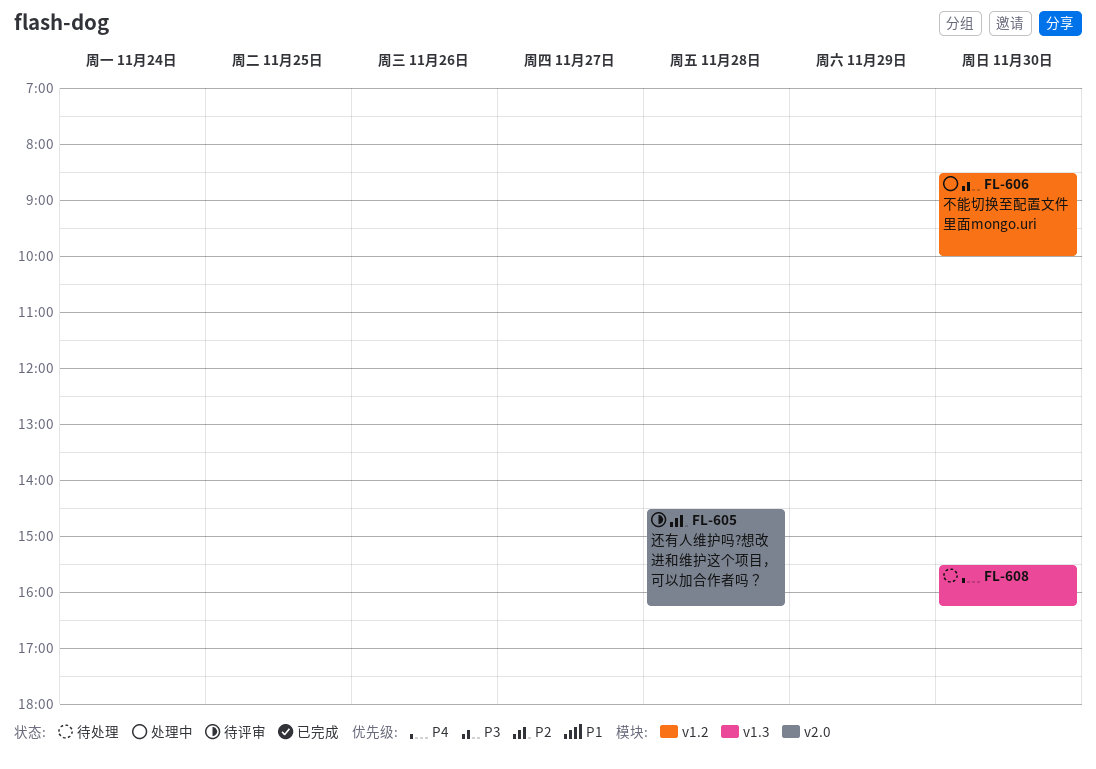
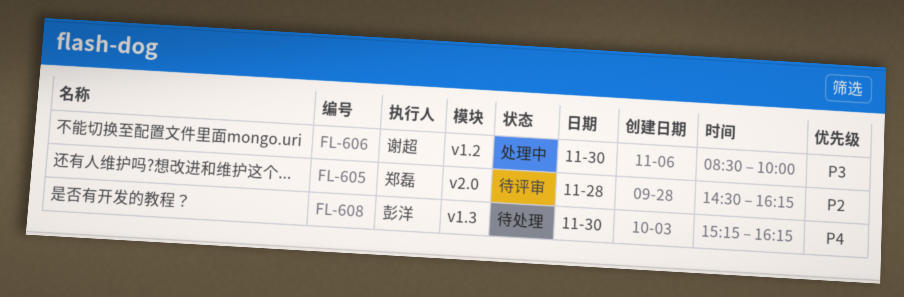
FL-608, begins: 15:30 -> 15:15

